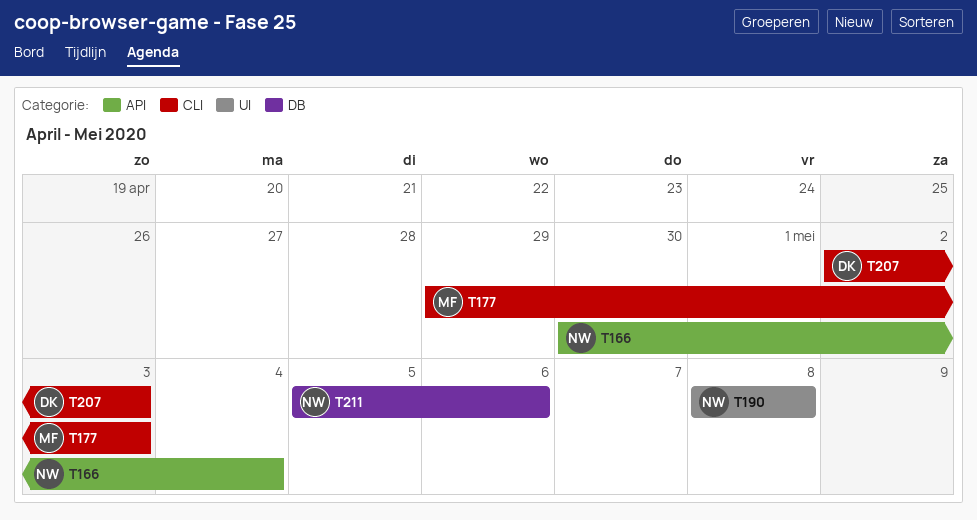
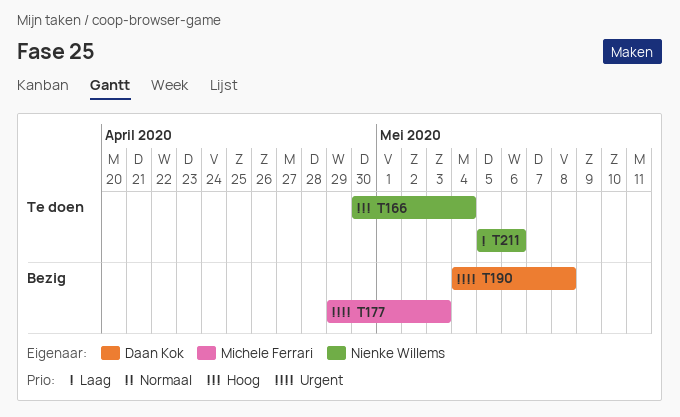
T190, owner: Nienke Willems -> Daan Kok
T190, start: May 8 -> May 4
T207: present -> none

